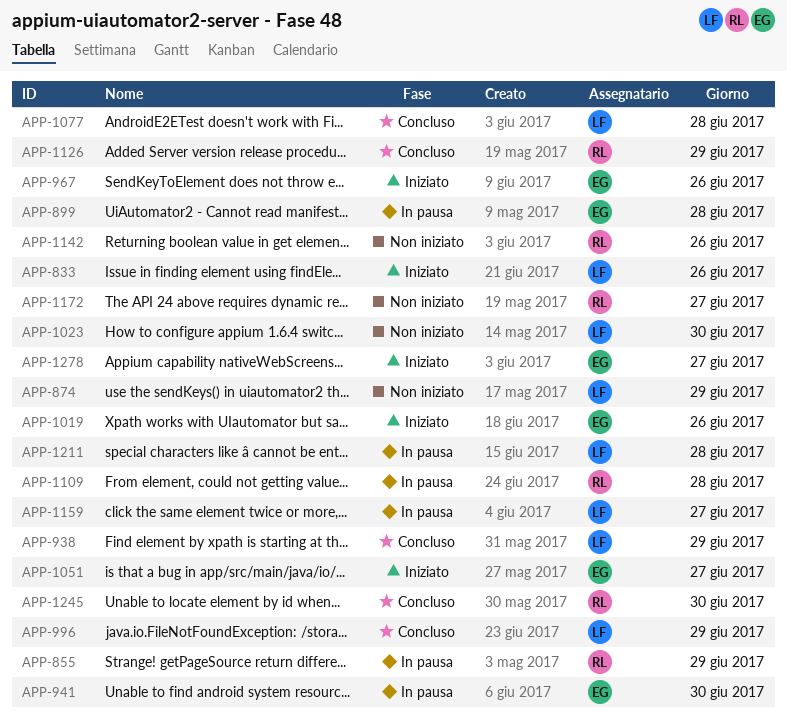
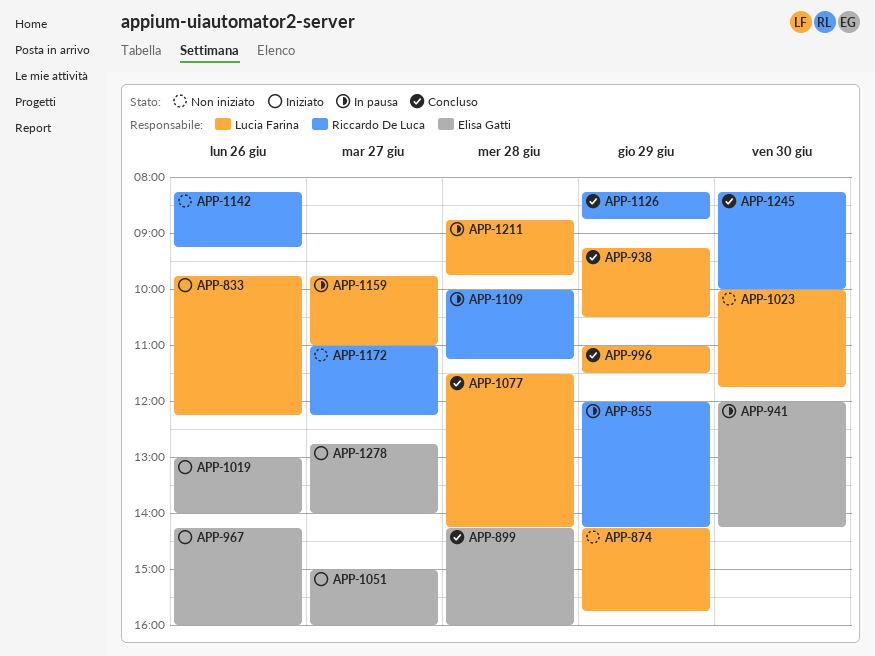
APP-899, status: In pausa -> Concluso

